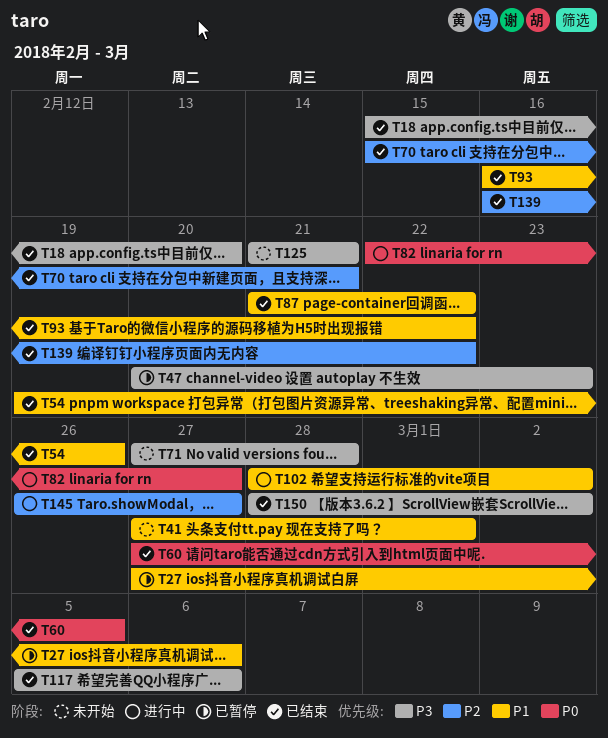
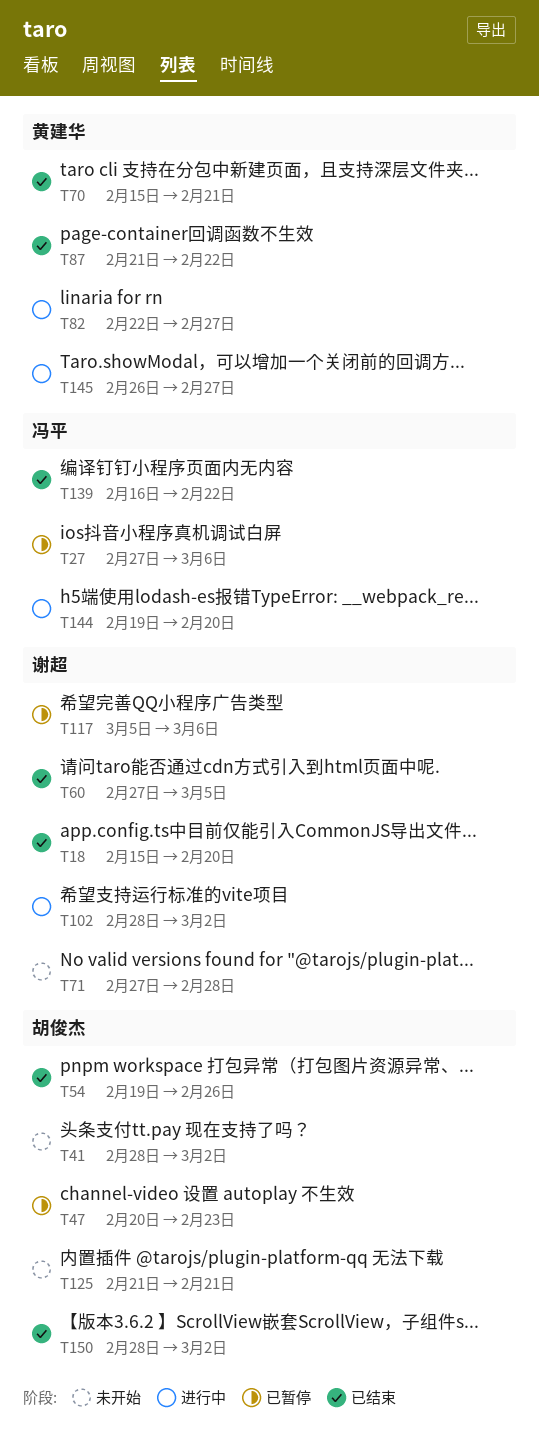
T41, start: Feb 27 -> Feb 28
T41, due: Mar 1 -> Mar 2
T93: present -> none
T117, status: 已结束 -> 已暂停
T144: none -> present

